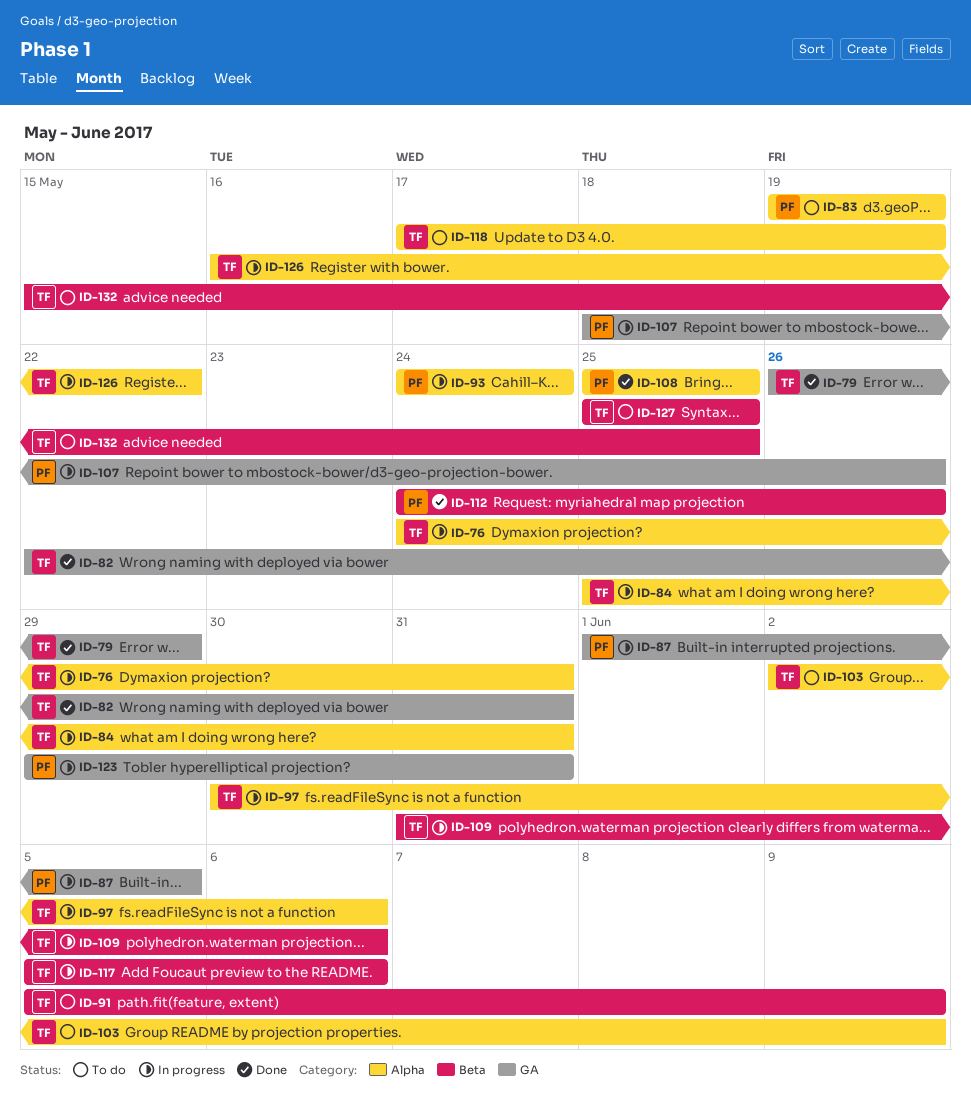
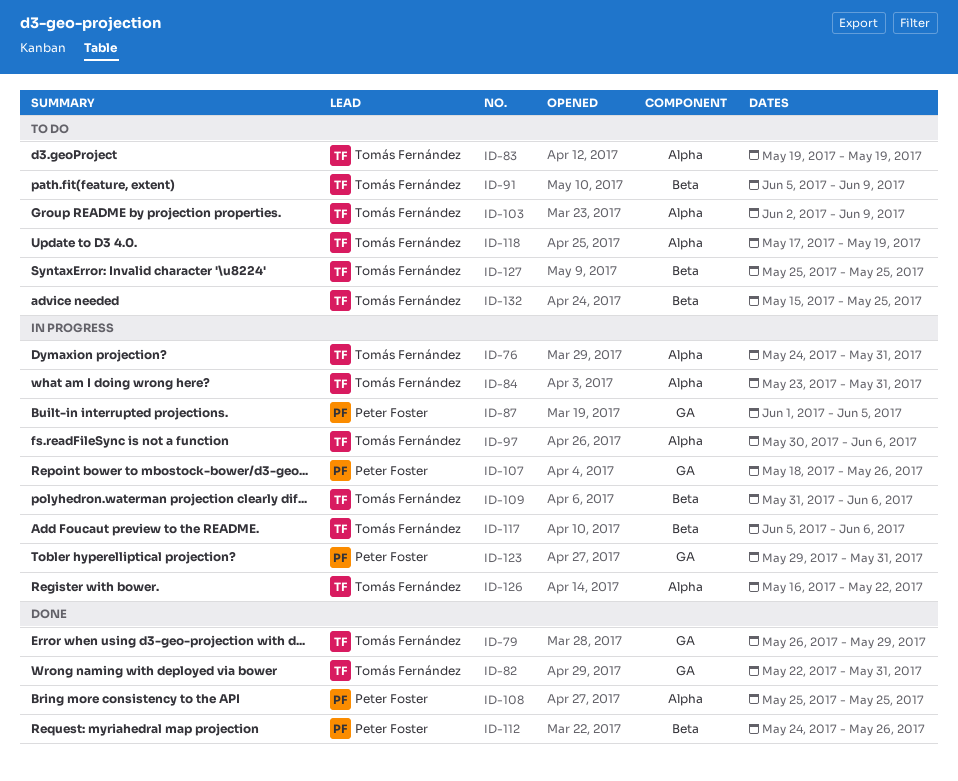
ID-83, owner: Peter Foster -> Tomás Fernández
ID-84, start: May 25 -> May 23
ID-93: present -> none

